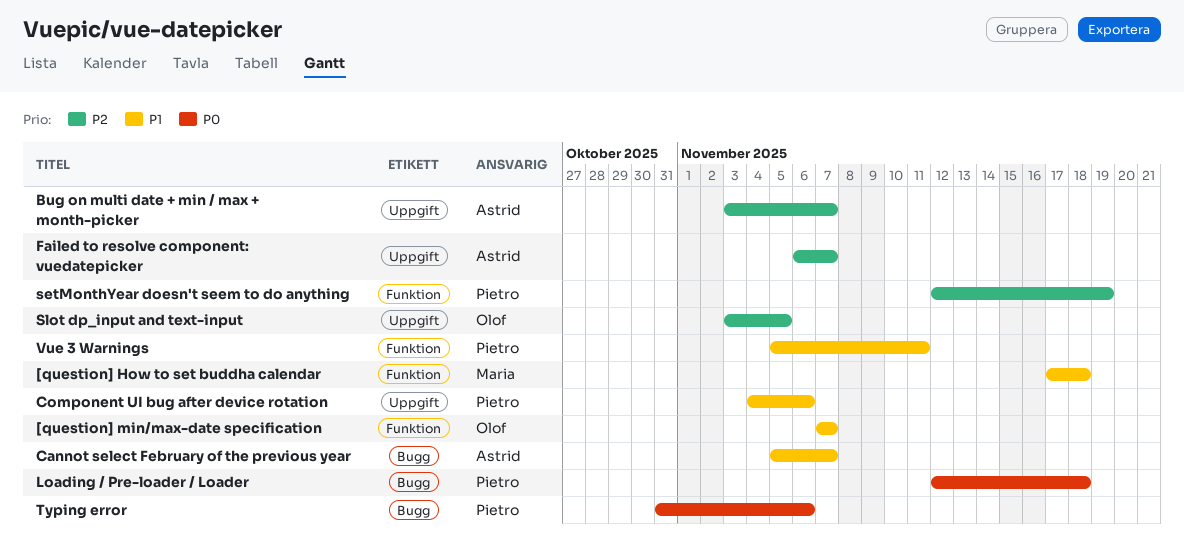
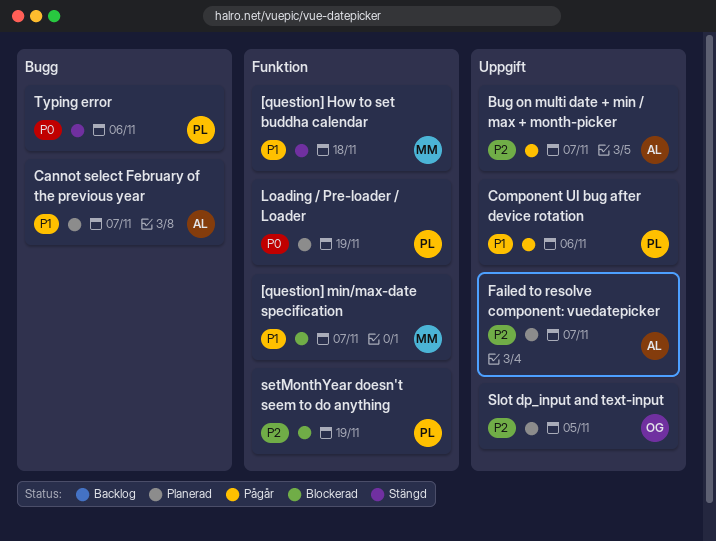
[question] min/max-date specification, owner: Olof -> Maria
Loading / Pre-loader / Loader, label: Bugg -> Funktion
Loading / Pre-loader / Loader, due: Nov 18 -> Nov 19
Vue 3 Warnings: present -> none

